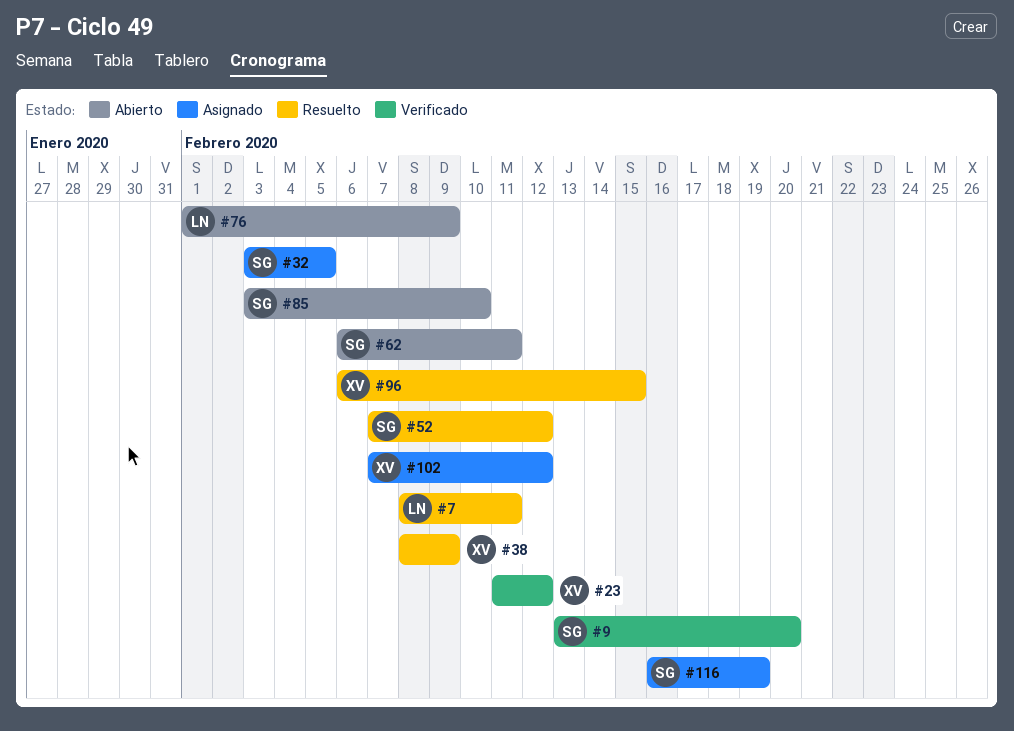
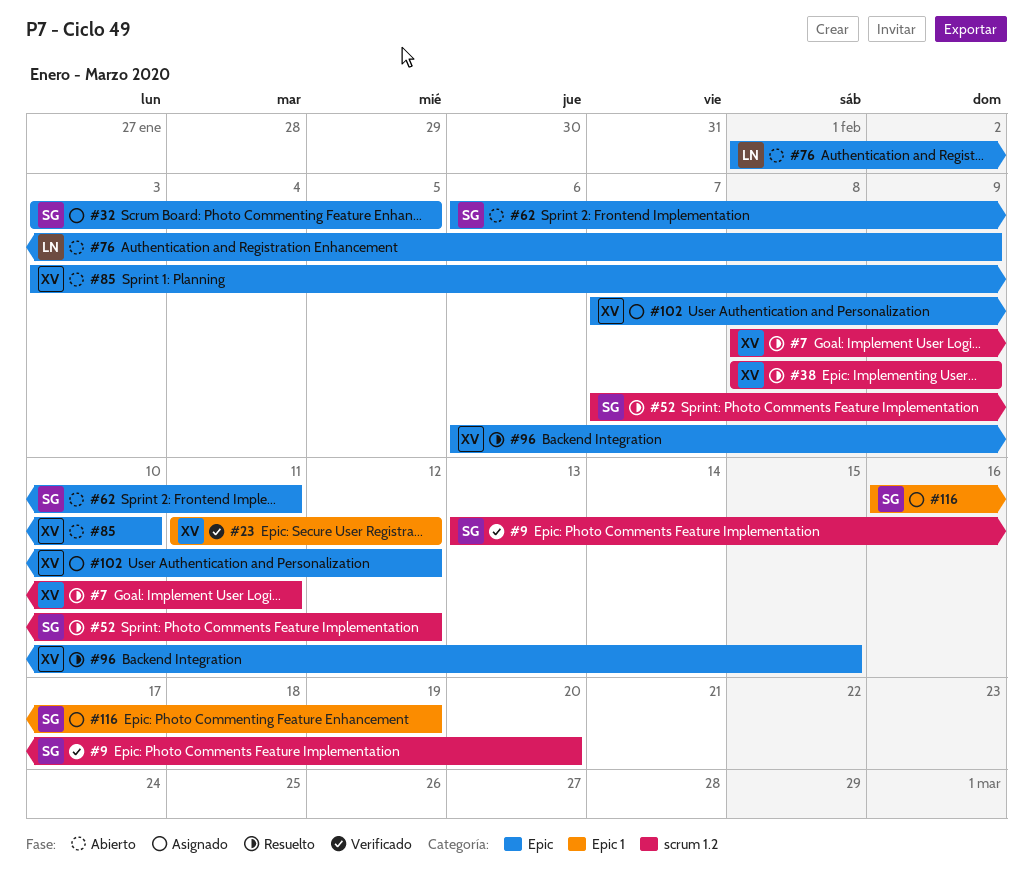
#7, owner: LN -> XV
#85, owner: SG -> XV

